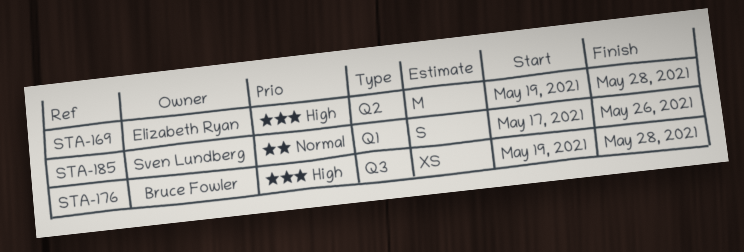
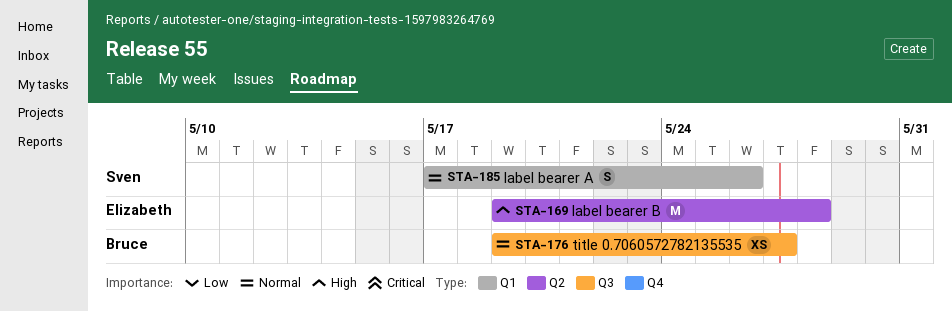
STA-176, priority: High -> Normal
STA-176, due: May 28 -> May 27

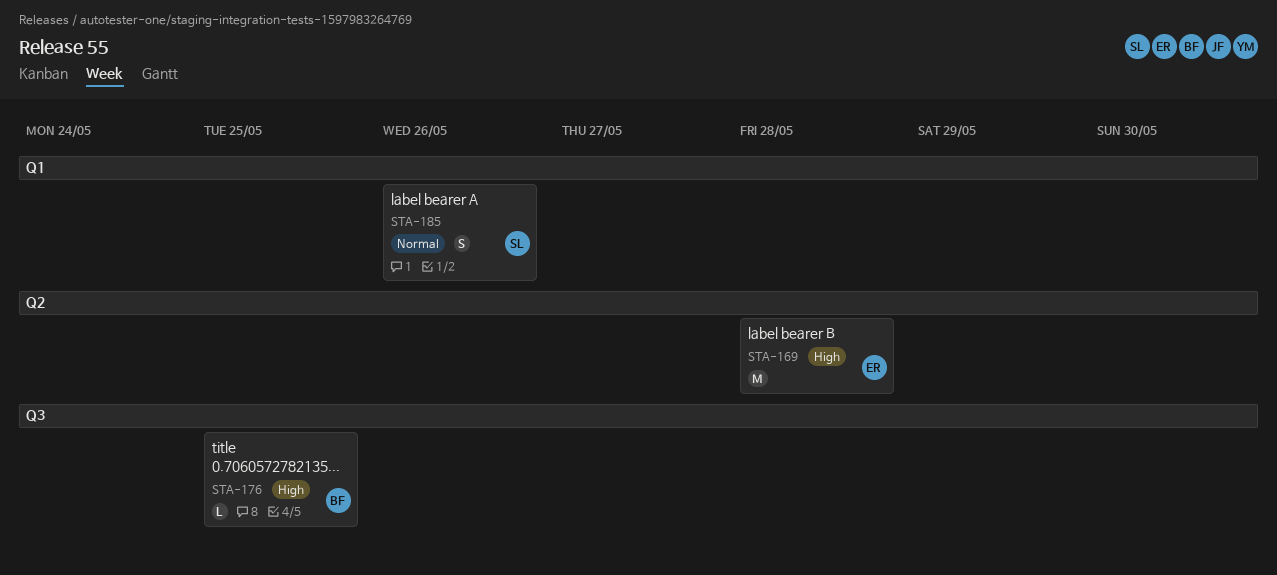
STA-176, priority: Normal -> High
STA-176, estimate: XS -> L
STA-176, due: May 27 -> May 25

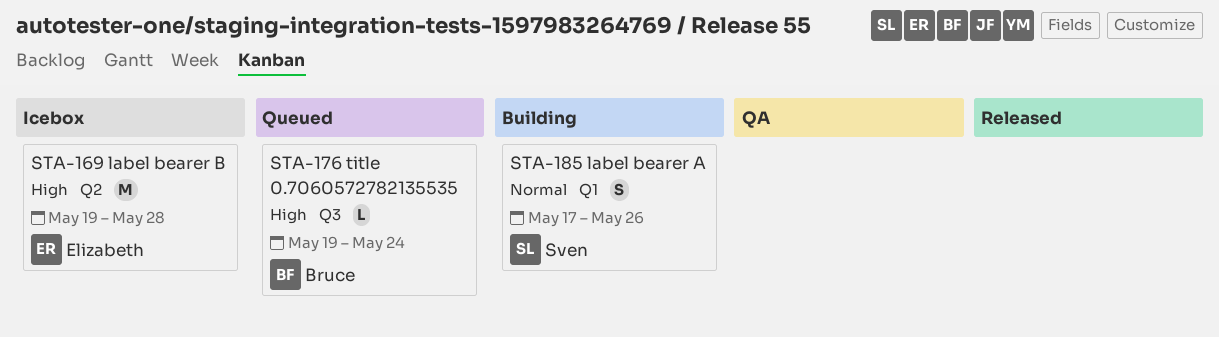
STA-176, due: May 25 -> May 24

